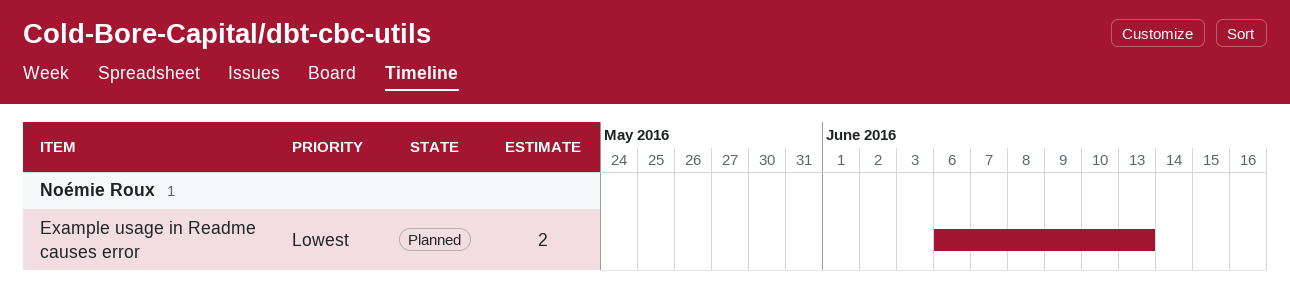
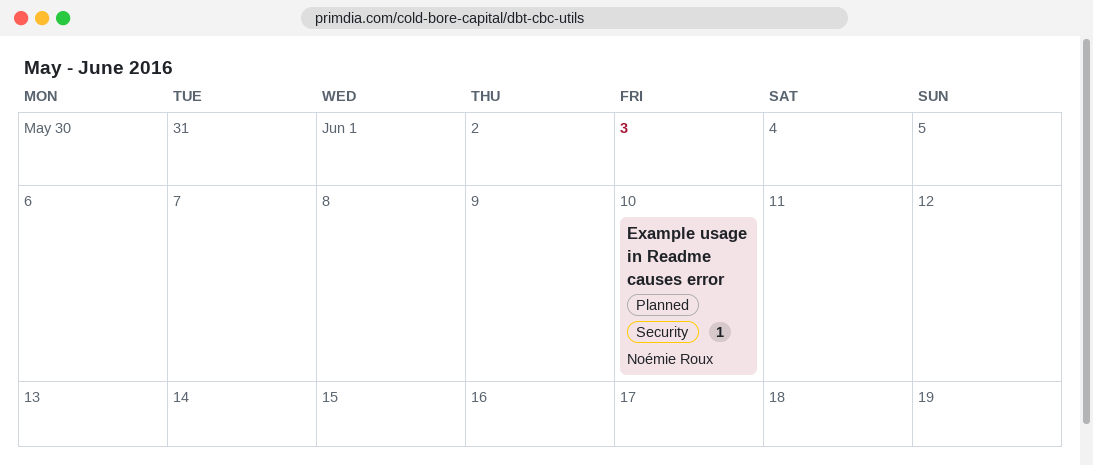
Example usage in Readme causes error, estimate: 2 -> 1
Example usage in Readme causes error, due: Jun 13 -> Jun 10

